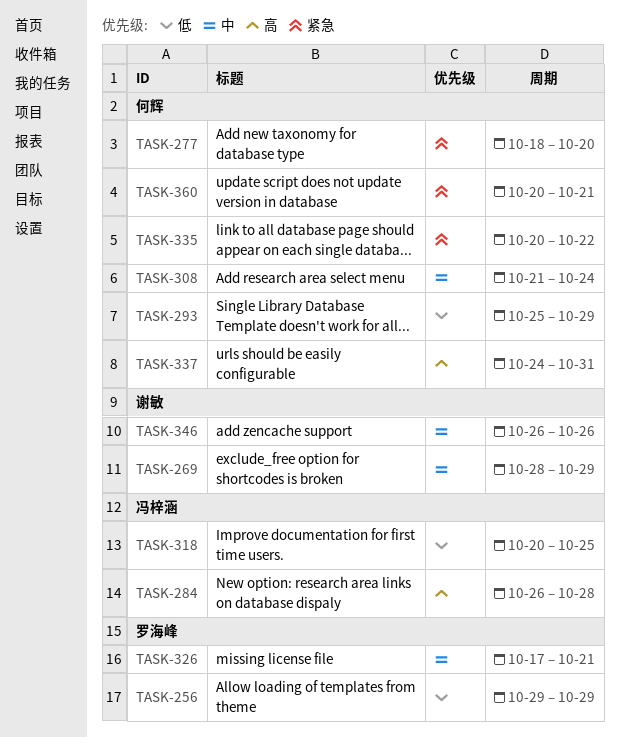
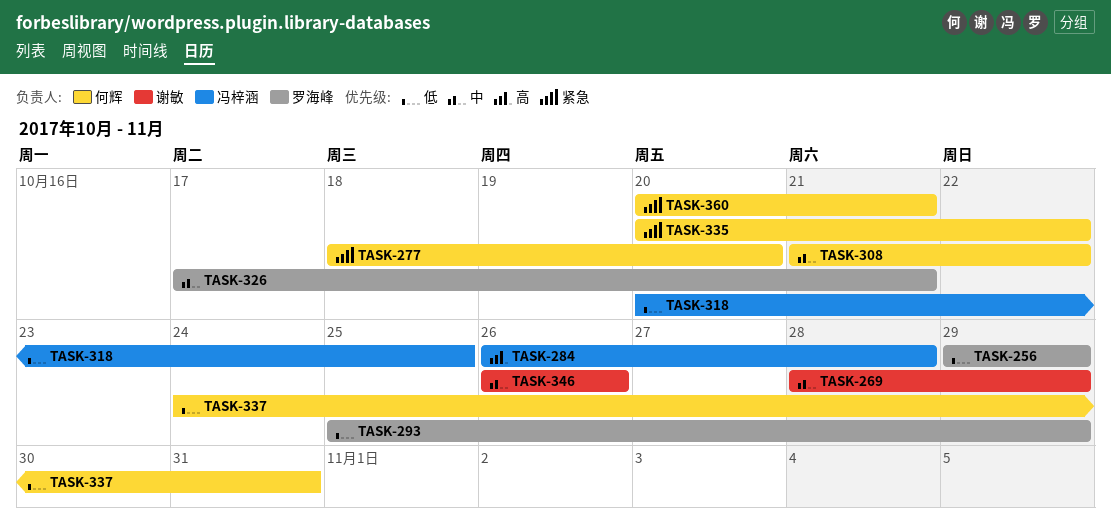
TASK-293, owner: 何辉 -> 罗海峰
TASK-308, due: Oct 24 -> Oct 22
TASK-337, priority: 高 -> 低

